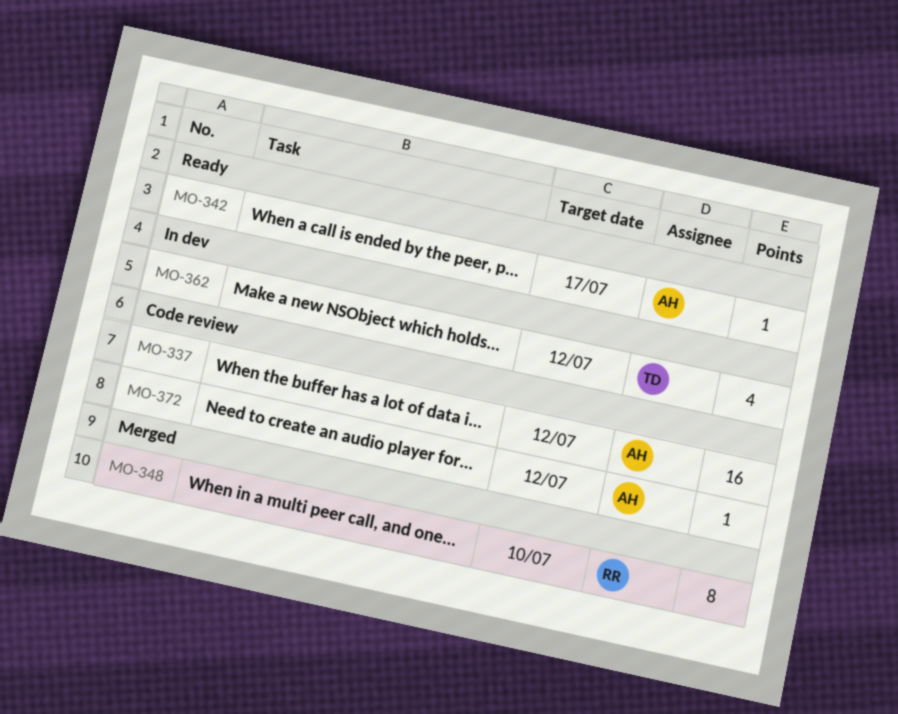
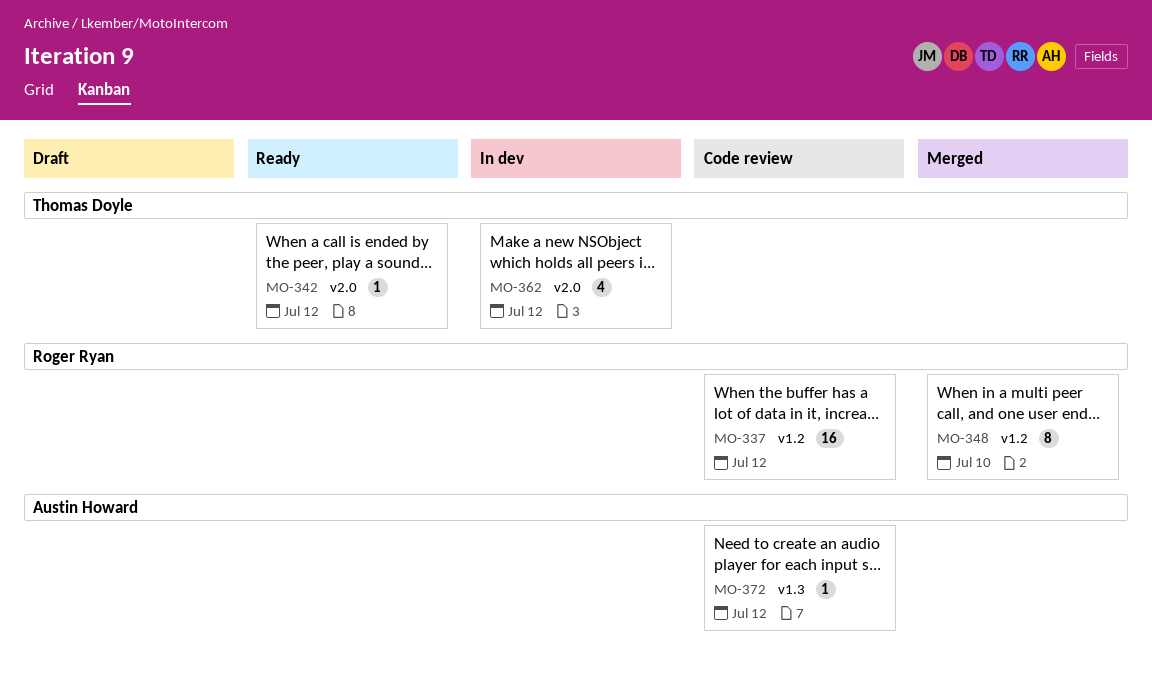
MO-337, owner: Austin Howard -> Roger Ryan
MO-342, owner: Austin Howard -> Thomas Doyle
MO-342, due: Jul 17 -> Jul 12

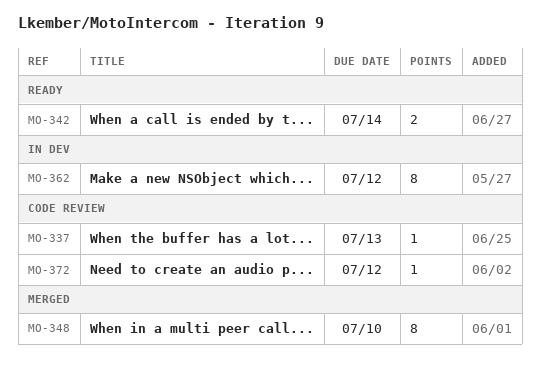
MO-337, estimate: 16 -> 1
MO-337, due: Jul 12 -> Jul 13
MO-342, estimate: 1 -> 2
MO-342, due: Jul 12 -> Jul 14
MO-362, estimate: 4 -> 8

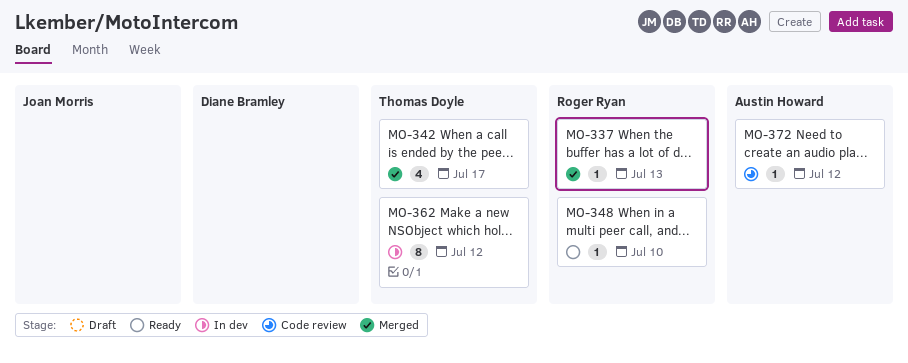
MO-337, status: Code review -> Merged
MO-342, status: Ready -> Merged
MO-342, estimate: 2 -> 4
MO-342, due: Jul 14 -> Jul 17
MO-348, status: Merged -> Ready
MO-348, estimate: 8 -> 1

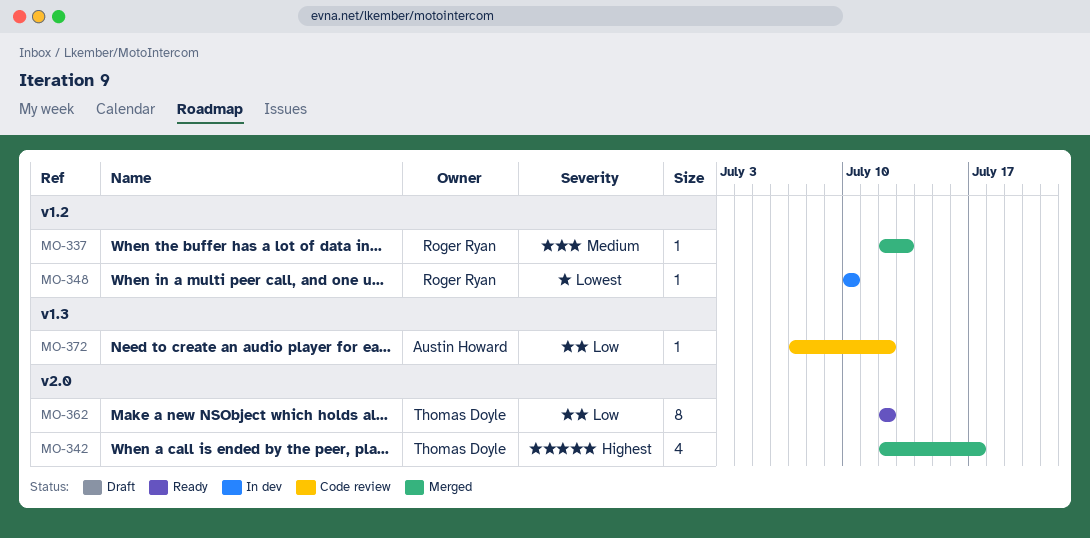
MO-348, status: Ready -> In dev
MO-362, status: In dev -> Ready

